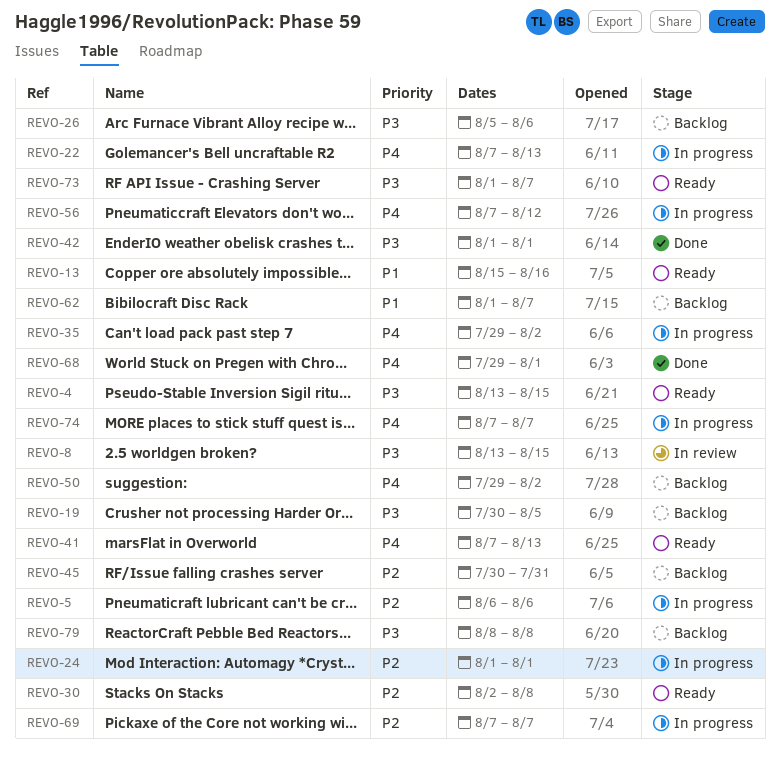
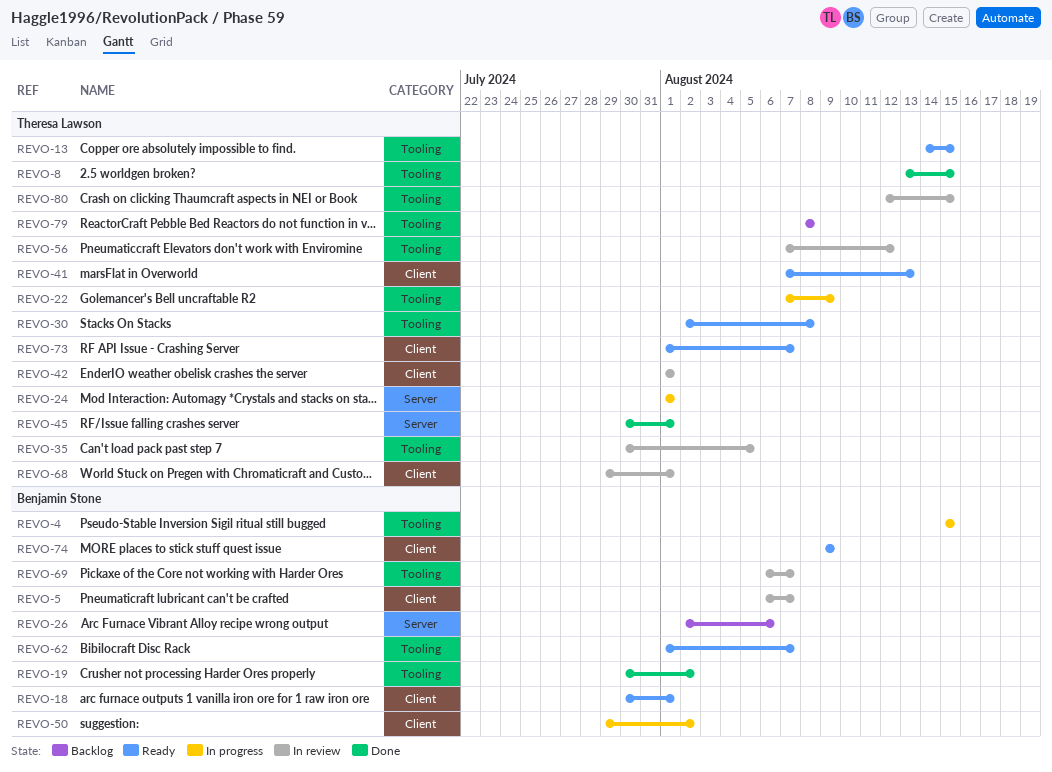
REVO-4, status: Ready -> In progress
REVO-4, start: Aug 13 -> Aug 15
REVO-5, status: In progress -> In review
REVO-5, due: Aug 6 -> Aug 7
REVO-8, status: In review -> Done
REVO-13, start: Aug 15 -> Aug 14
REVO-13, due: Aug 16 -> Aug 15
REVO-18: none -> present
REVO-19, status: Backlog -> Done
REVO-19, due: Aug 5 -> Aug 2
REVO-22, due: Aug 13 -> Aug 9
REVO-26, start: Aug 5 -> Aug 2
REVO-35, status: In progress -> In review
REVO-35, start: Jul 29 -> Jul 30
REVO-35, due: Aug 2 -> Aug 5
REVO-42, status: Done -> In review
REVO-45, status: Backlog -> Done
REVO-45, due: Jul 31 -> Aug 1
REVO-50, status: Backlog -> In progress
REVO-56, status: In progress -> In review
REVO-62, status: Backlog -> Ready
REVO-68, status: Done -> In review
REVO-69, status: In progress -> In review
REVO-69, start: Aug 7 -> Aug 6
REVO-74, status: In progress -> Ready
REVO-74, start: Aug 7 -> Aug 9
REVO-74, due: Aug 7 -> Aug 9
REVO-80: none -> present

